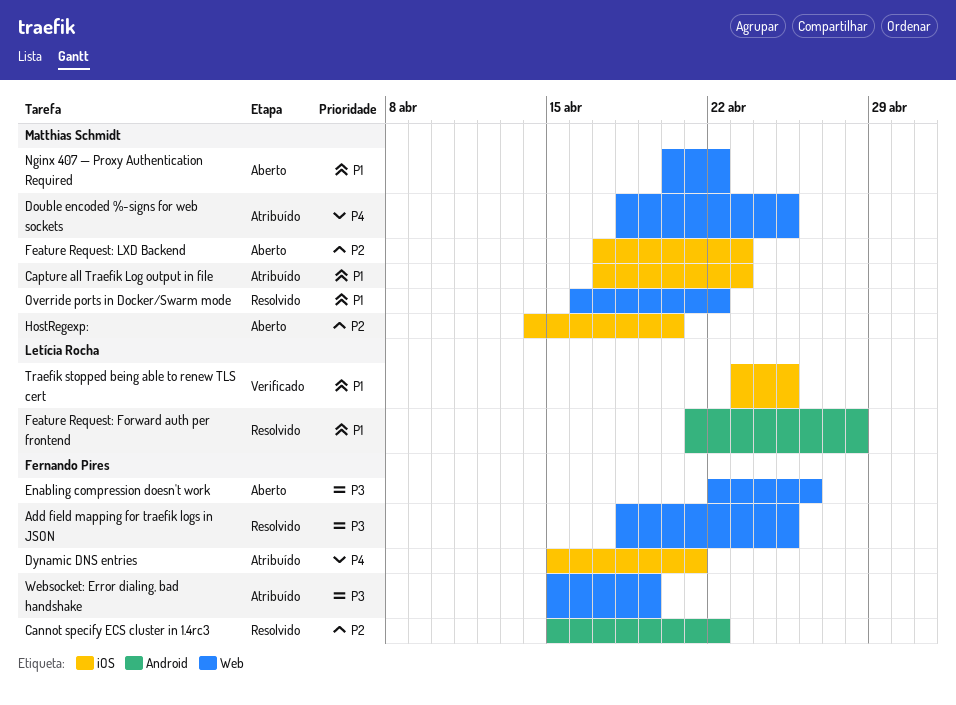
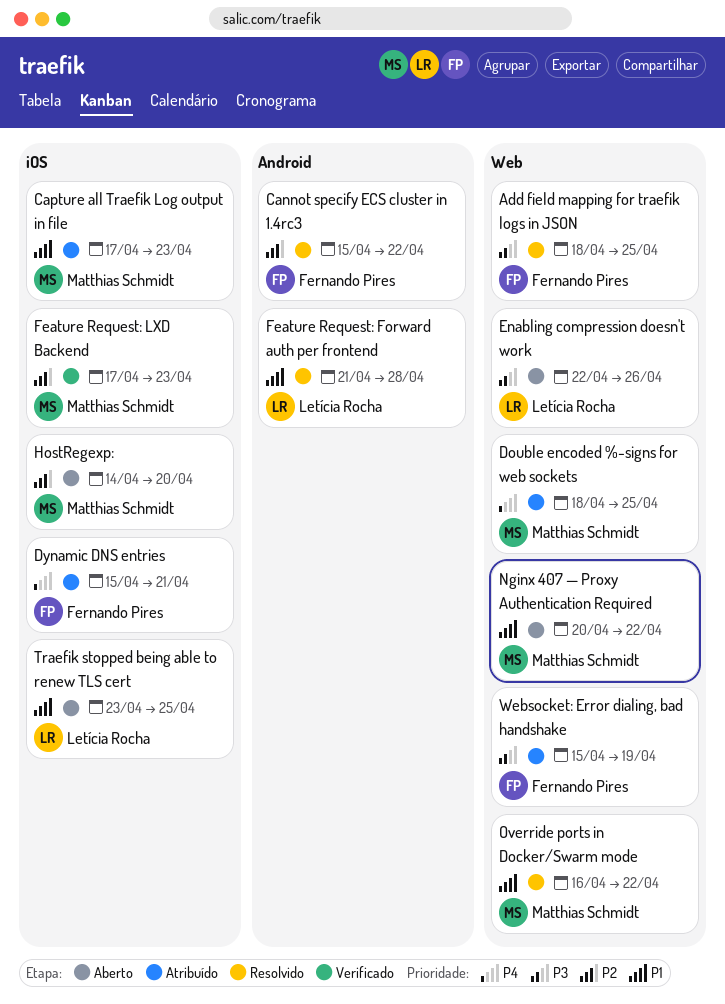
Enabling compression doesn't work, owner: Fernando Pires -> Letícia Rocha
Feature Request: LXD Backend, status: Aberto -> Verificado
Traefik stopped being able to renew TLS cert, status: Verificado -> Aberto

